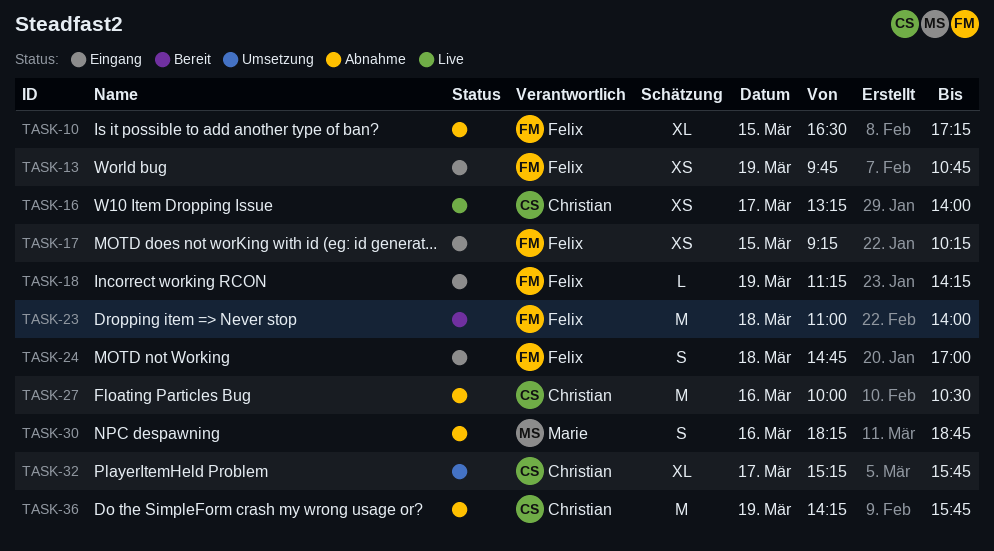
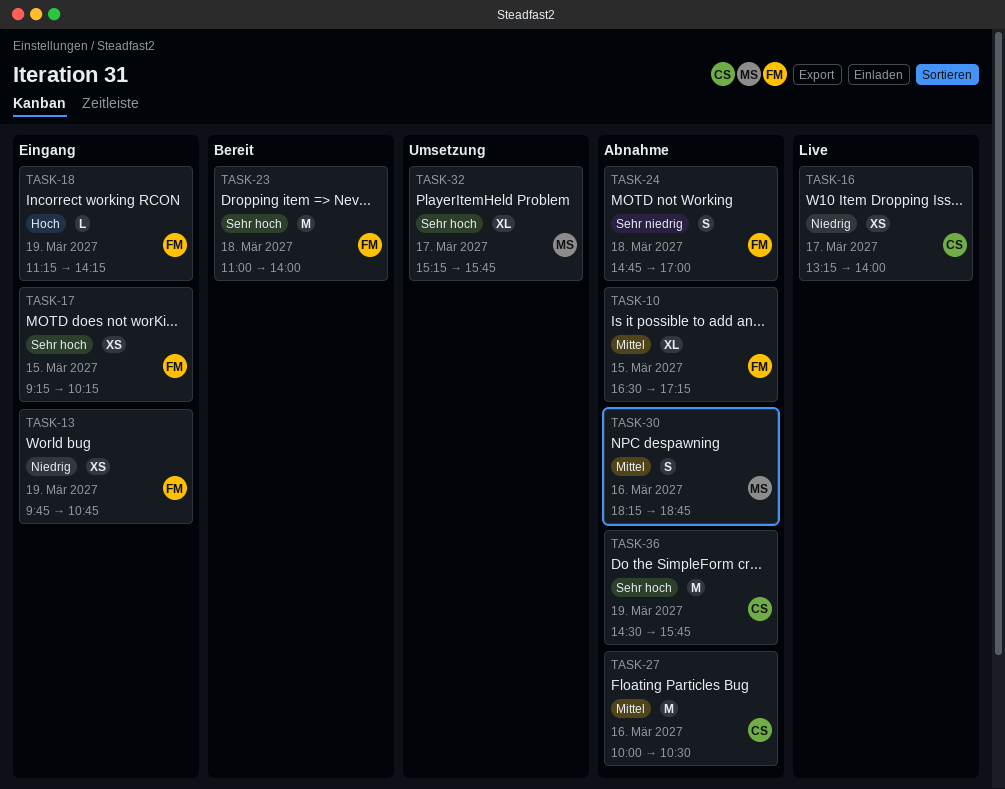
TASK-24, status: Eingang -> Abnahme
TASK-32, owner: Christian -> Marie
TASK-36, begins: 14:15 -> 14:30

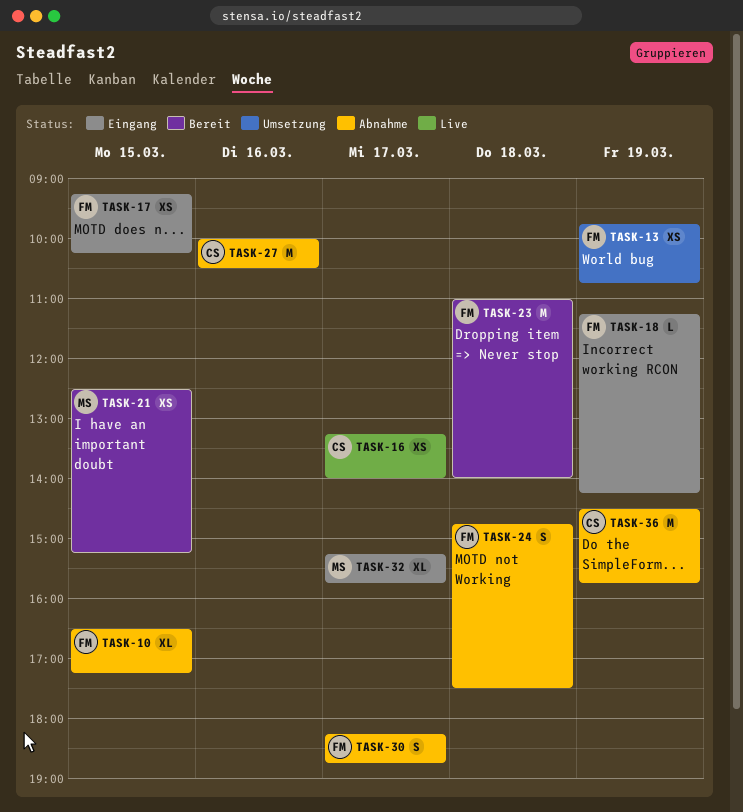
TASK-13, status: Eingang -> Umsetzung
TASK-21: none -> present
TASK-24, ends: 17:00 -> 17:30
TASK-30, owner: MS -> FM
TASK-30, day: Mar 16 -> Mar 17
TASK-32, status: Umsetzung -> Eingang

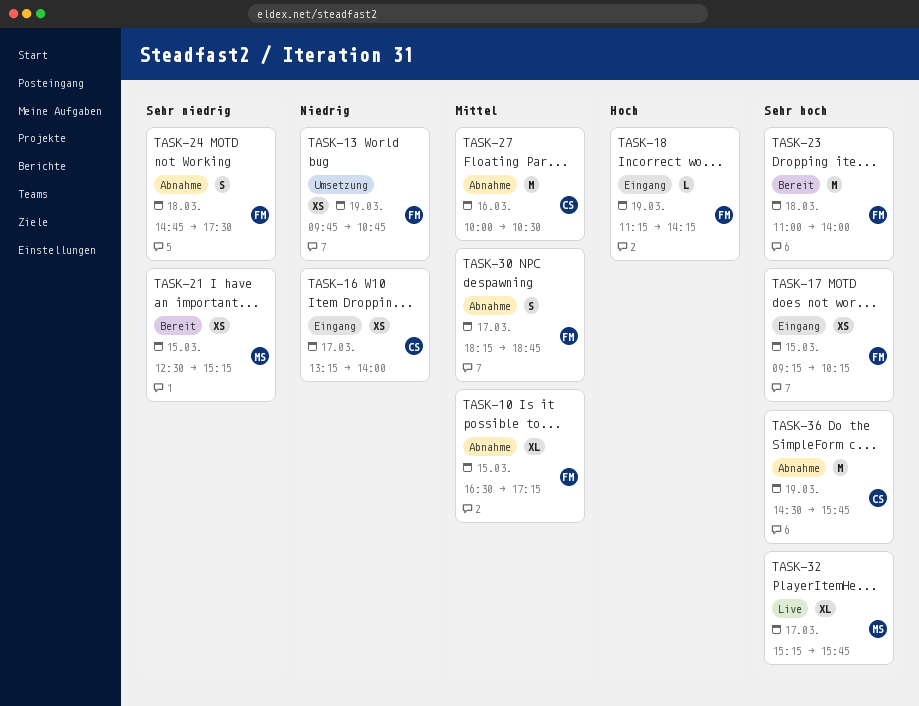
TASK-16, status: Live -> Eingang
TASK-32, status: Eingang -> Live

